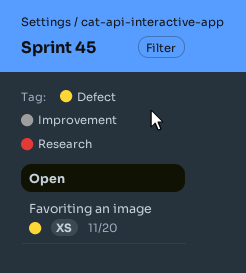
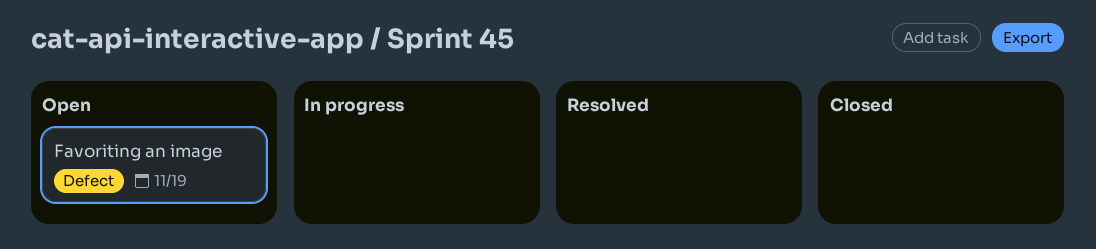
Favoriting an image, due: Nov 20 -> Nov 19

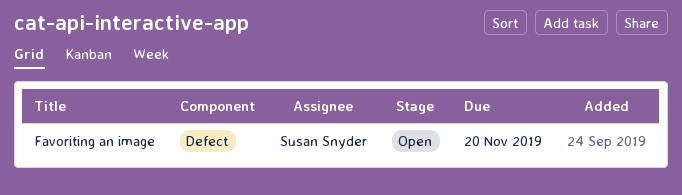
Favoriting an image, due: Nov 19 -> Nov 20

